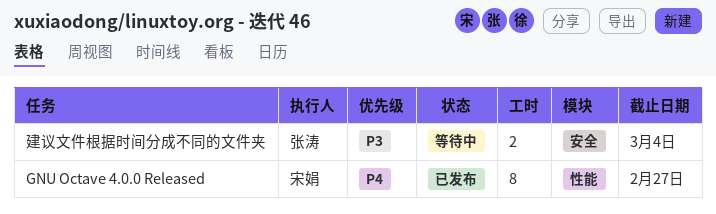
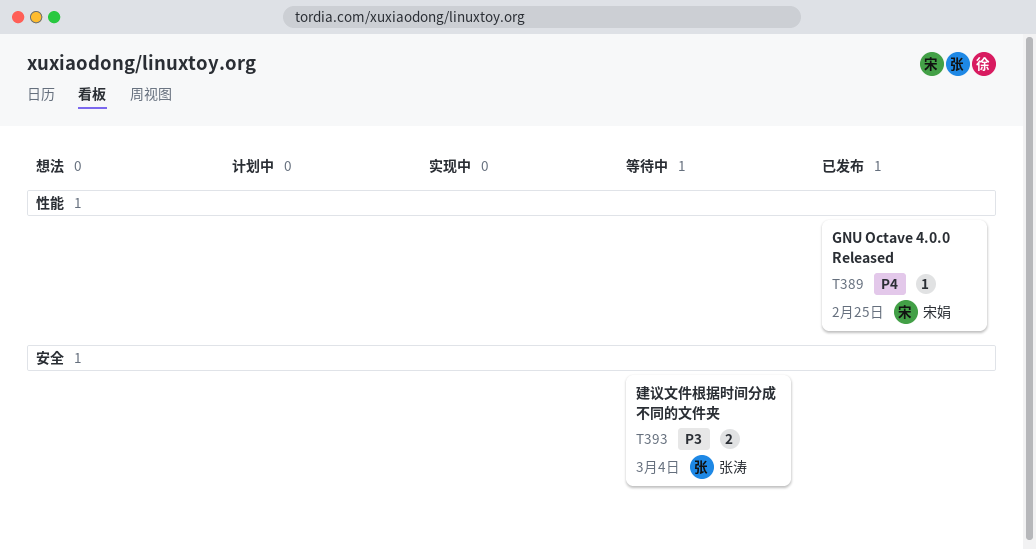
GNU Octave 4.0.0 Released, estimate: 8 -> 1
GNU Octave 4.0.0 Released, due: Feb 27 -> Feb 25

